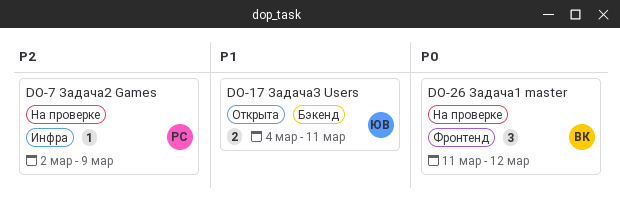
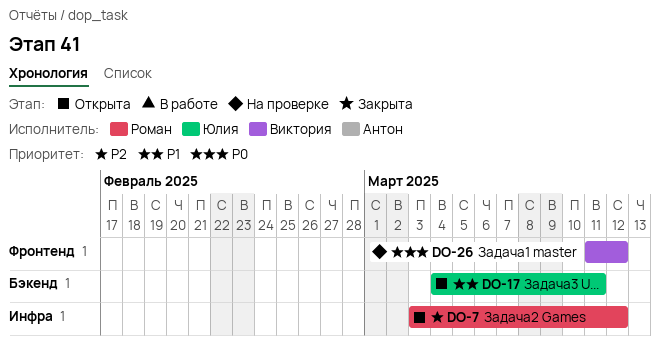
DO-7, status: На проверке -> Открыта
DO-7, start: Mar 2 -> Mar 3
DO-7, due: Mar 9 -> Mar 12

